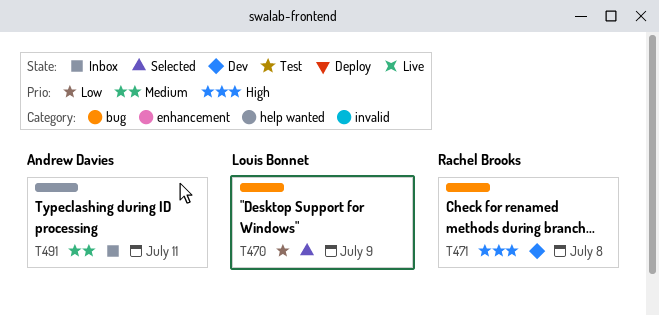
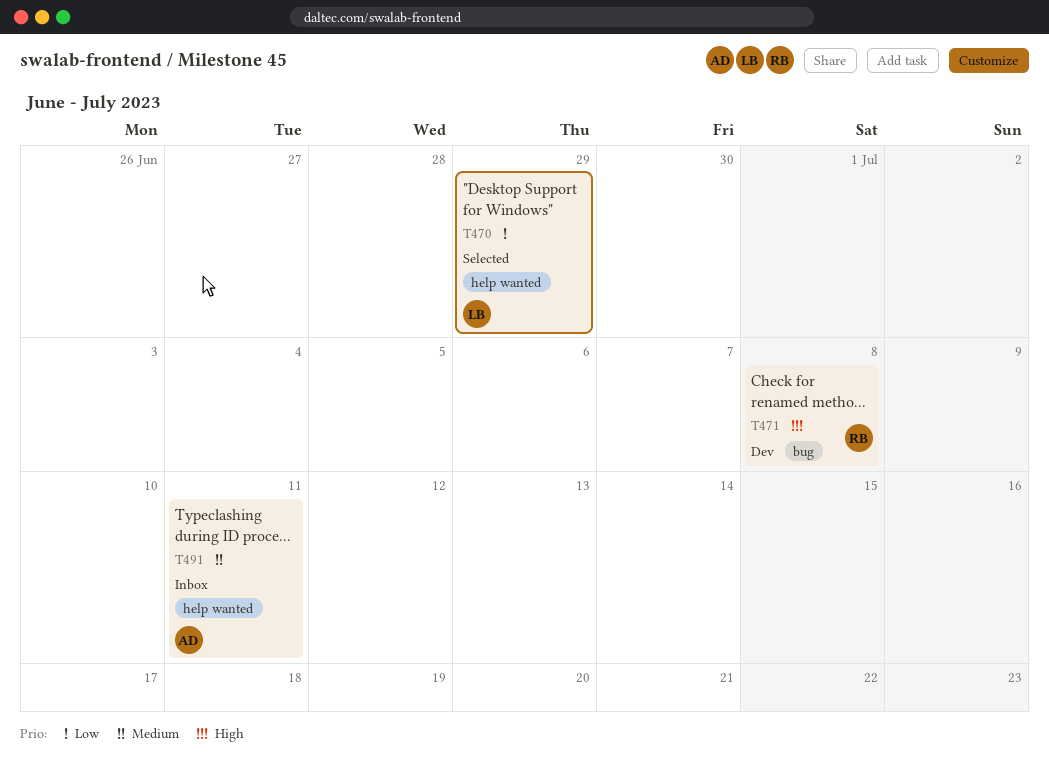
T470, label: bug -> help wanted
T470, due: Jul 9 -> Jun 29

